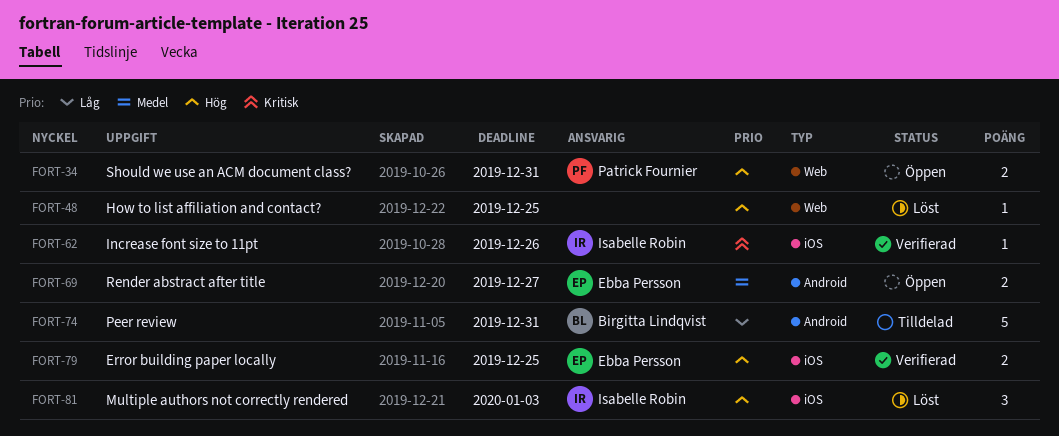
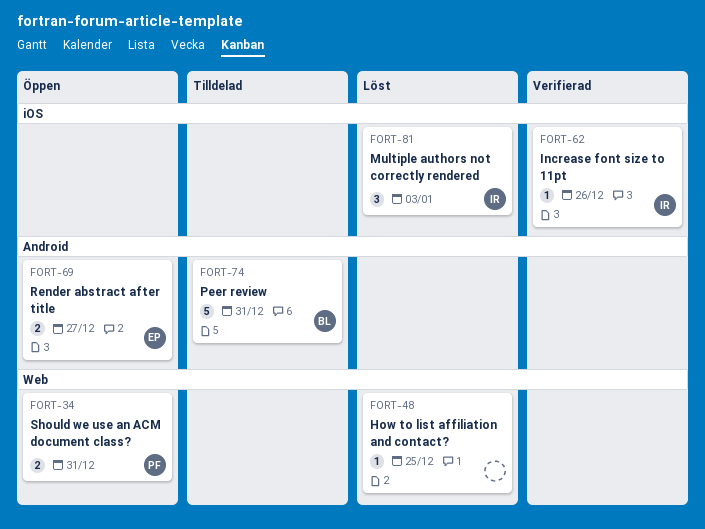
FORT-79: present -> none

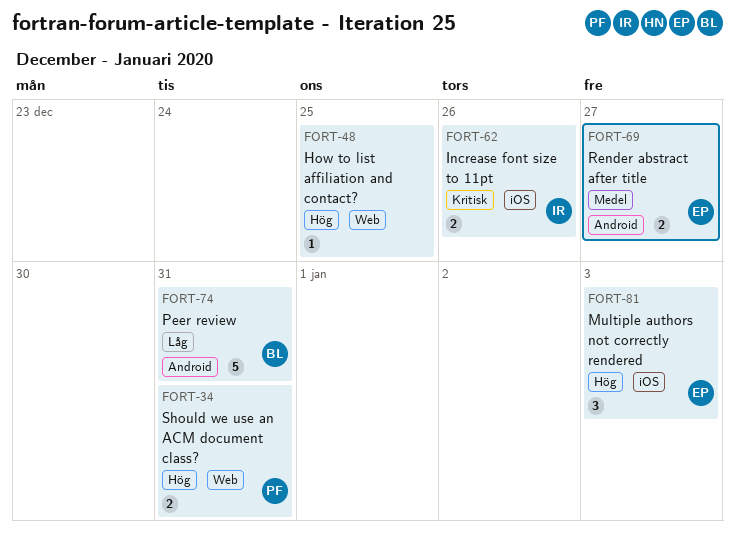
FORT-62, estimate: 1 -> 2
FORT-81, owner: IR -> EP

